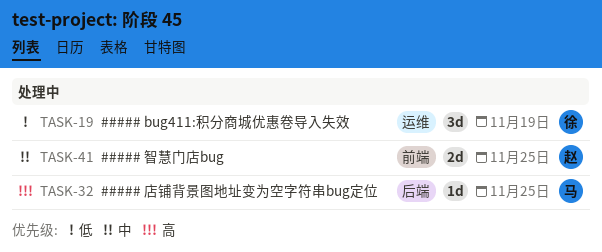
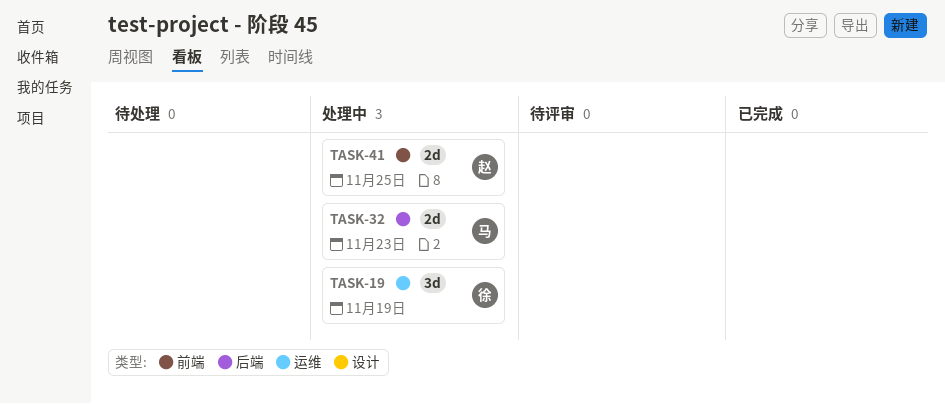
TASK-32, estimate: 1d -> 2d
TASK-32, due: Nov 25 -> Nov 23

